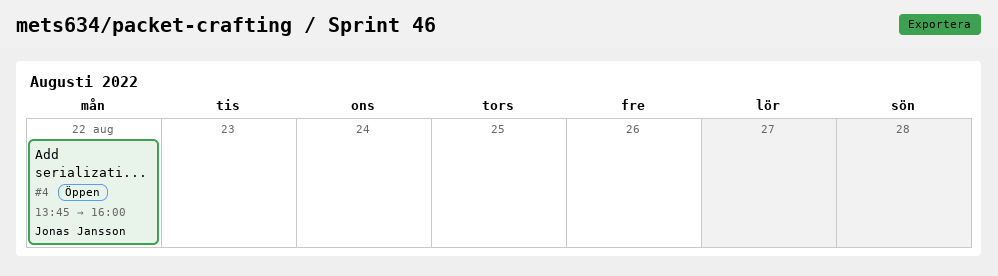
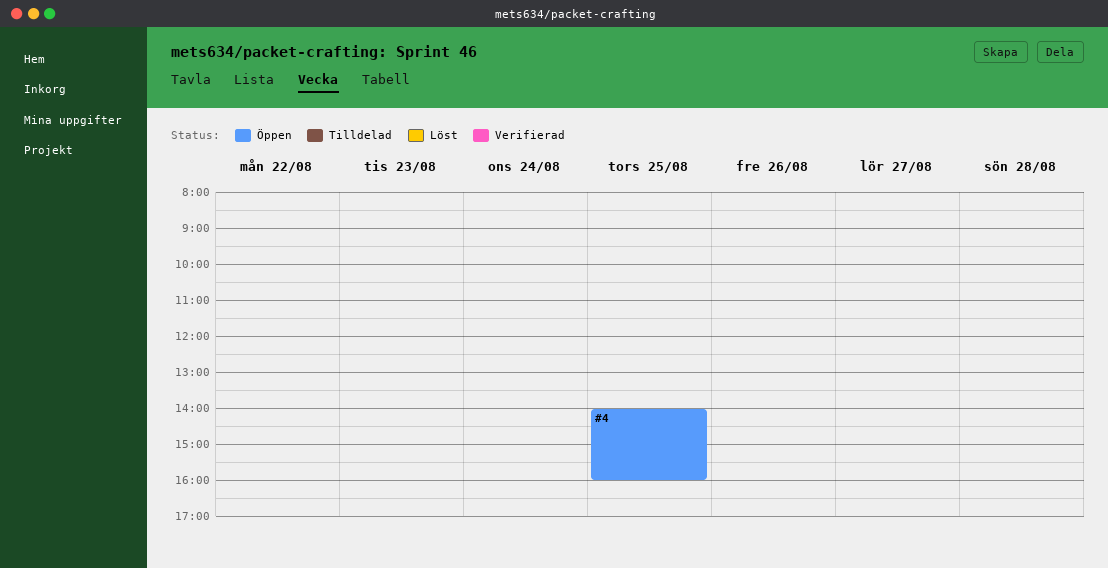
#4, day: Aug 22 -> Aug 25
#4, begins: 13:45 -> 14:00

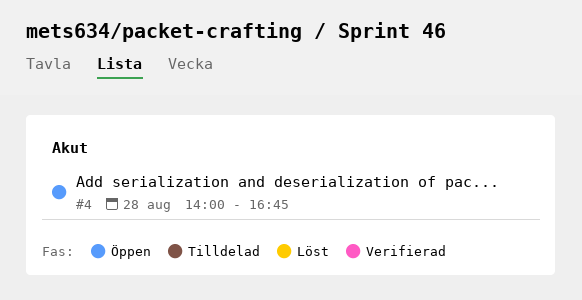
#4, day: Aug 25 -> Aug 28
#4, ends: 16:00 -> 16:45

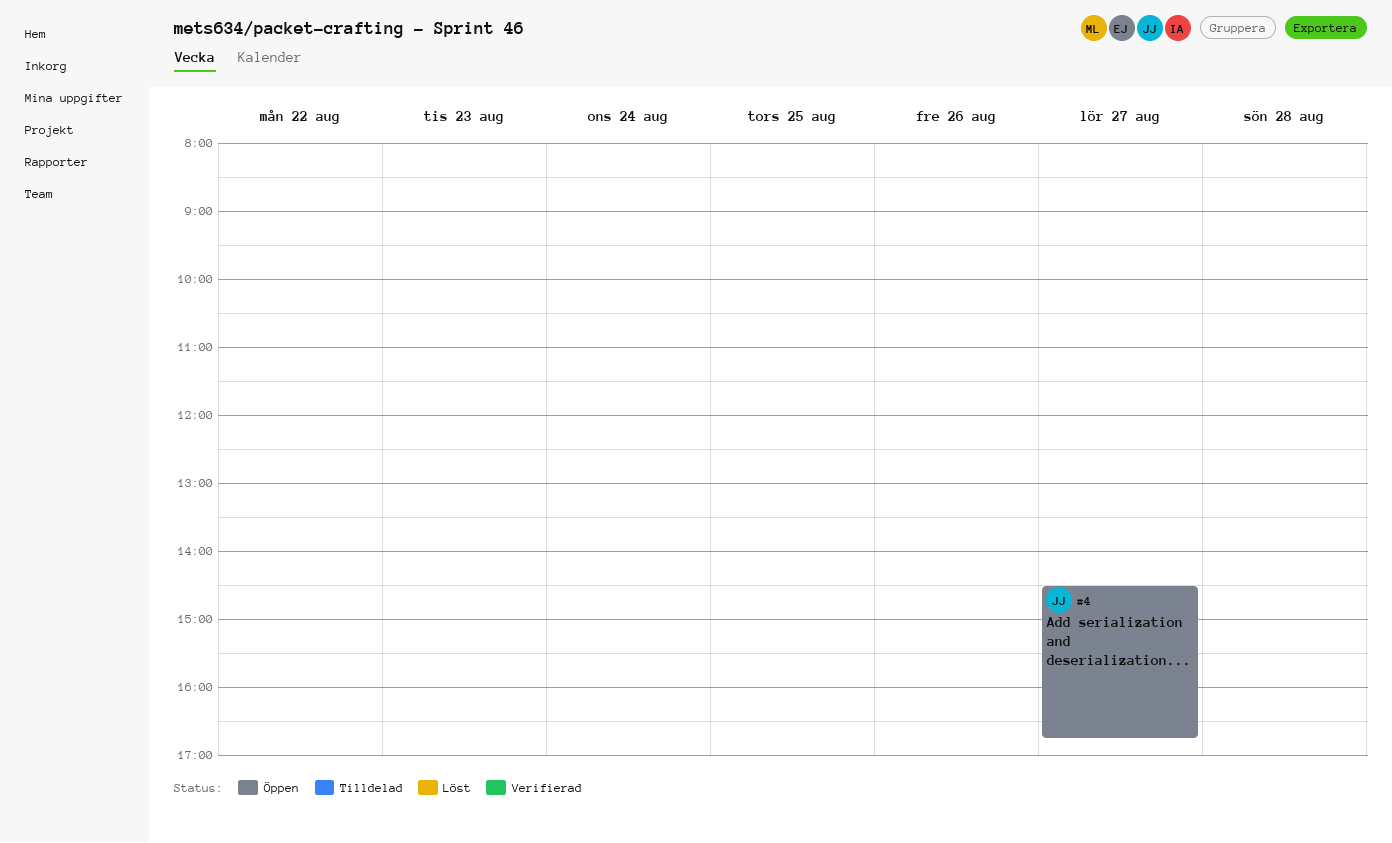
#4, day: Aug 28 -> Aug 27
#4, begins: 14:00 -> 14:30

